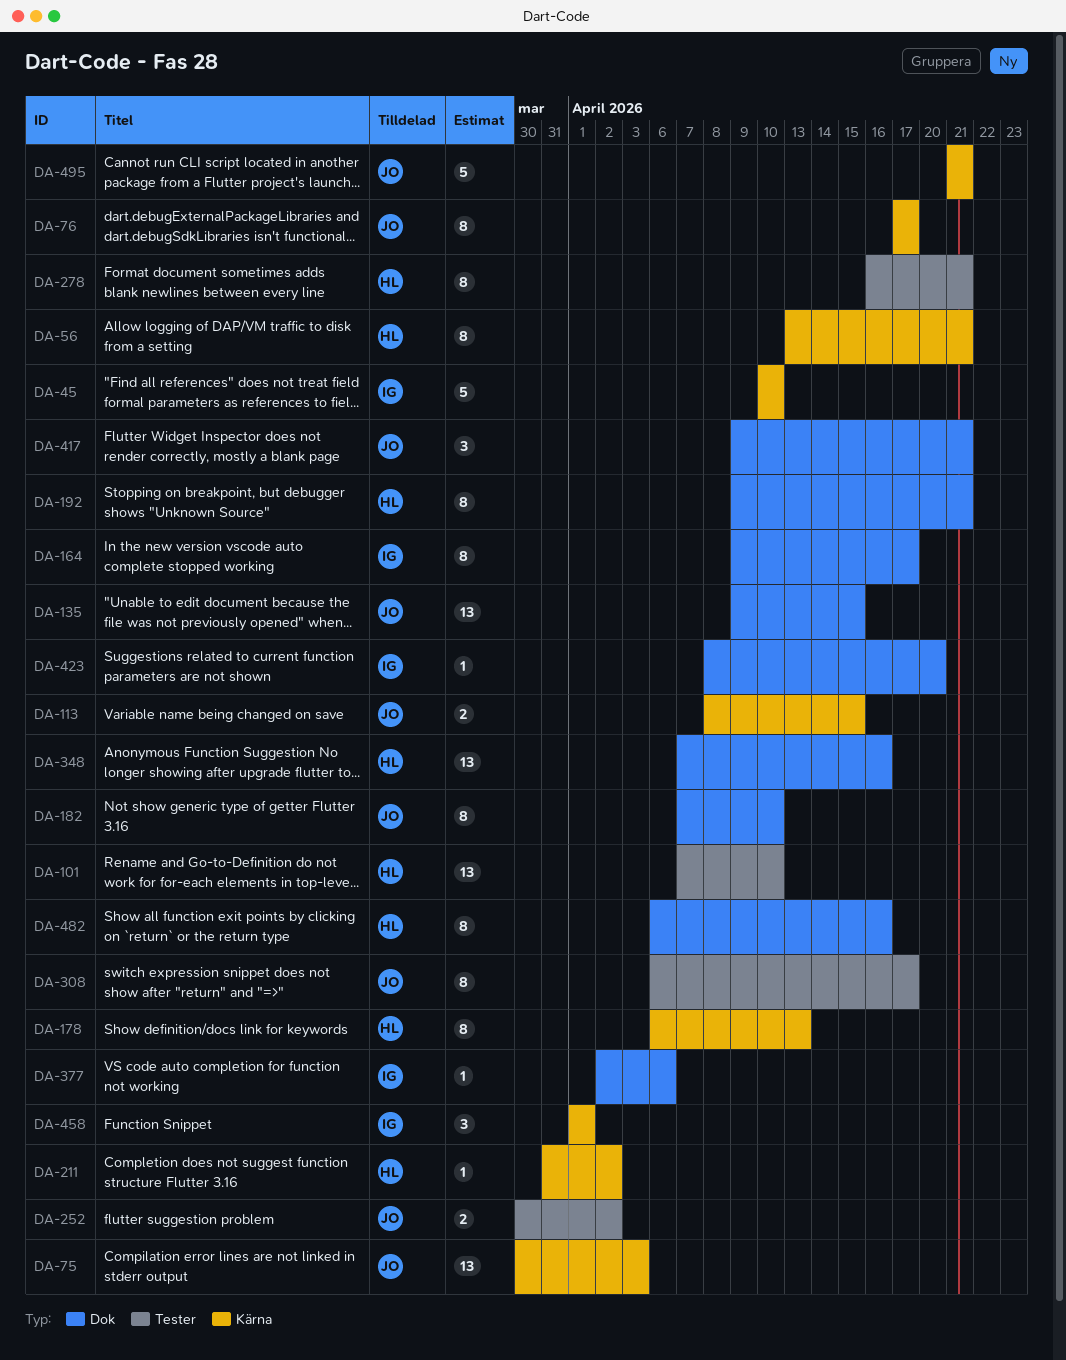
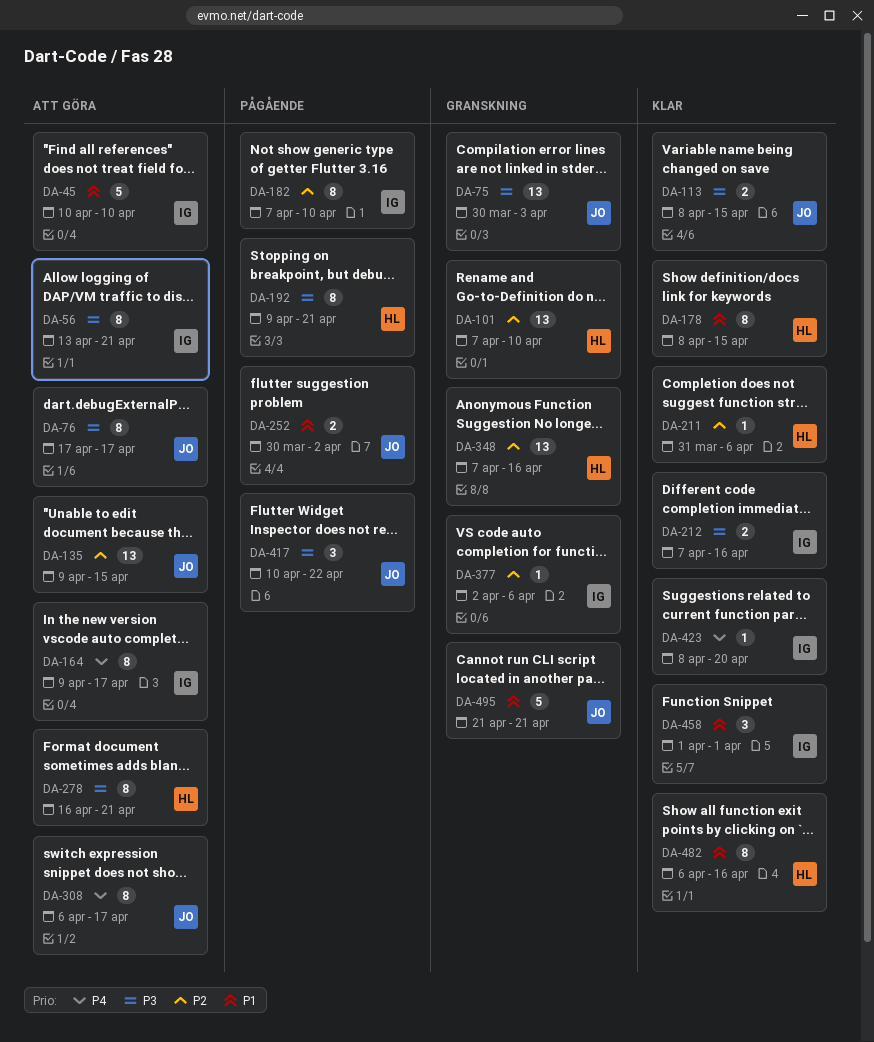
DA-56, owner: HL -> IG
DA-178, start: Apr 6 -> Apr 8
DA-178, due: Apr 13 -> Apr 15
DA-182, owner: JO -> IG
DA-211, due: Apr 2 -> Apr 6
DA-212: none -> present
DA-417, start: Apr 9 -> Apr 10
DA-417, due: Apr 21 -> Apr 22

